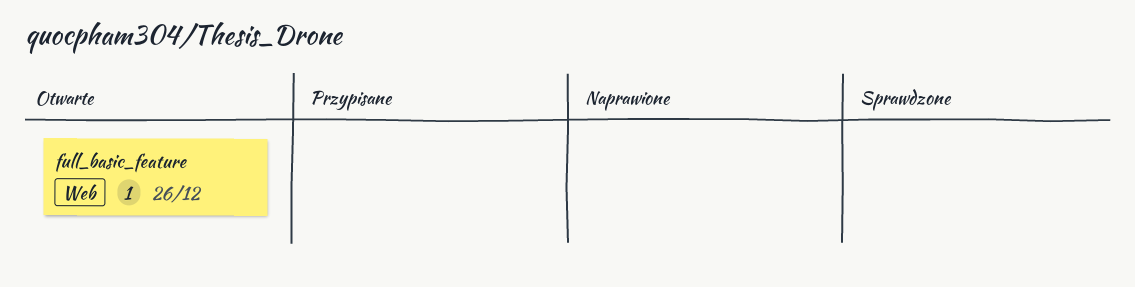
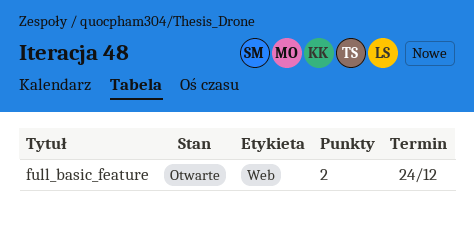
full_basic_feature, estimate: 1 -> 2
full_basic_feature, due: Dec 26 -> Dec 24

